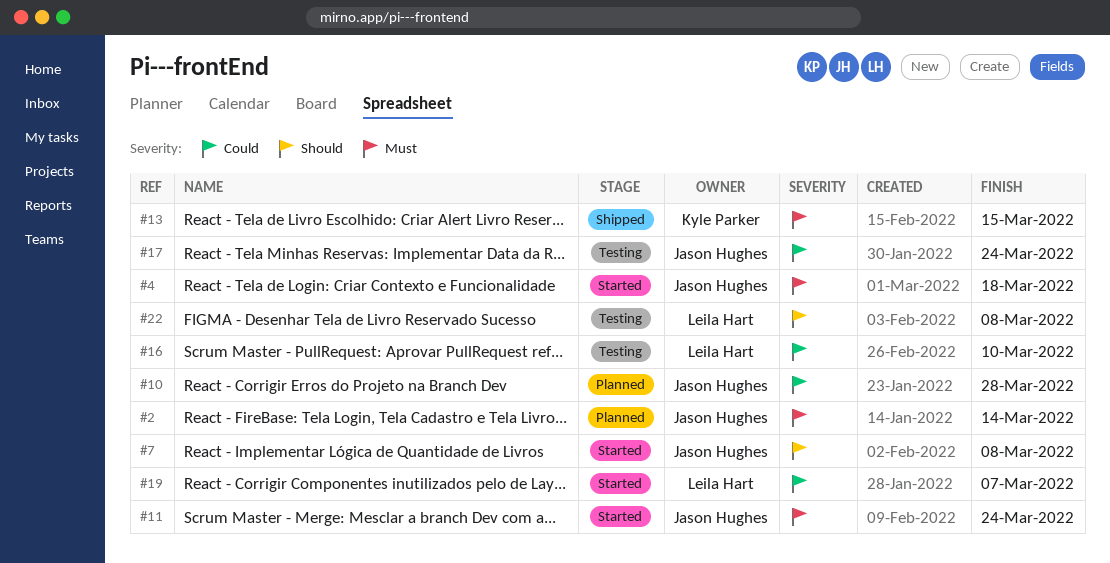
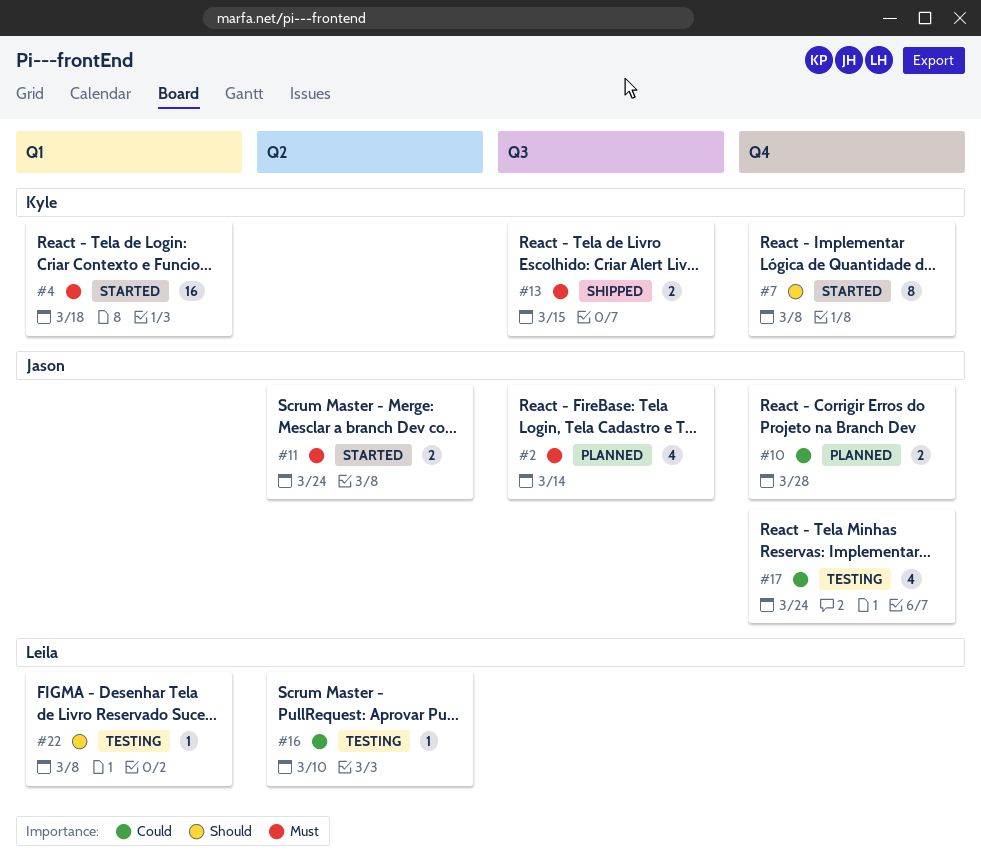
#4, owner: Jason Hughes -> Kyle Parker
#7, owner: Jason Hughes -> Kyle Parker
#19: present -> none

